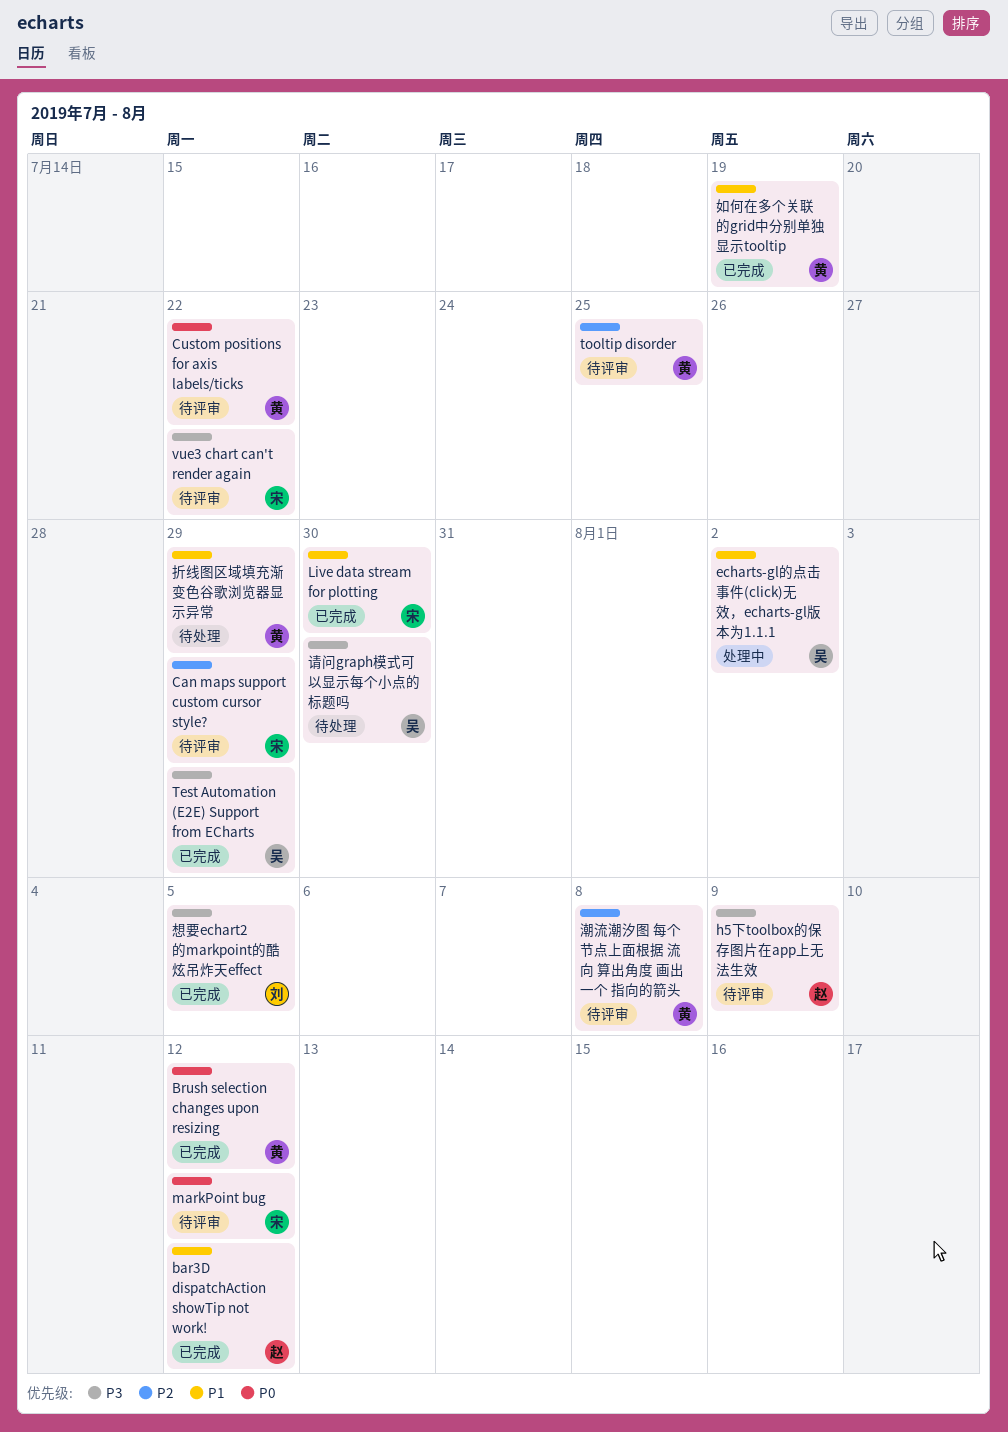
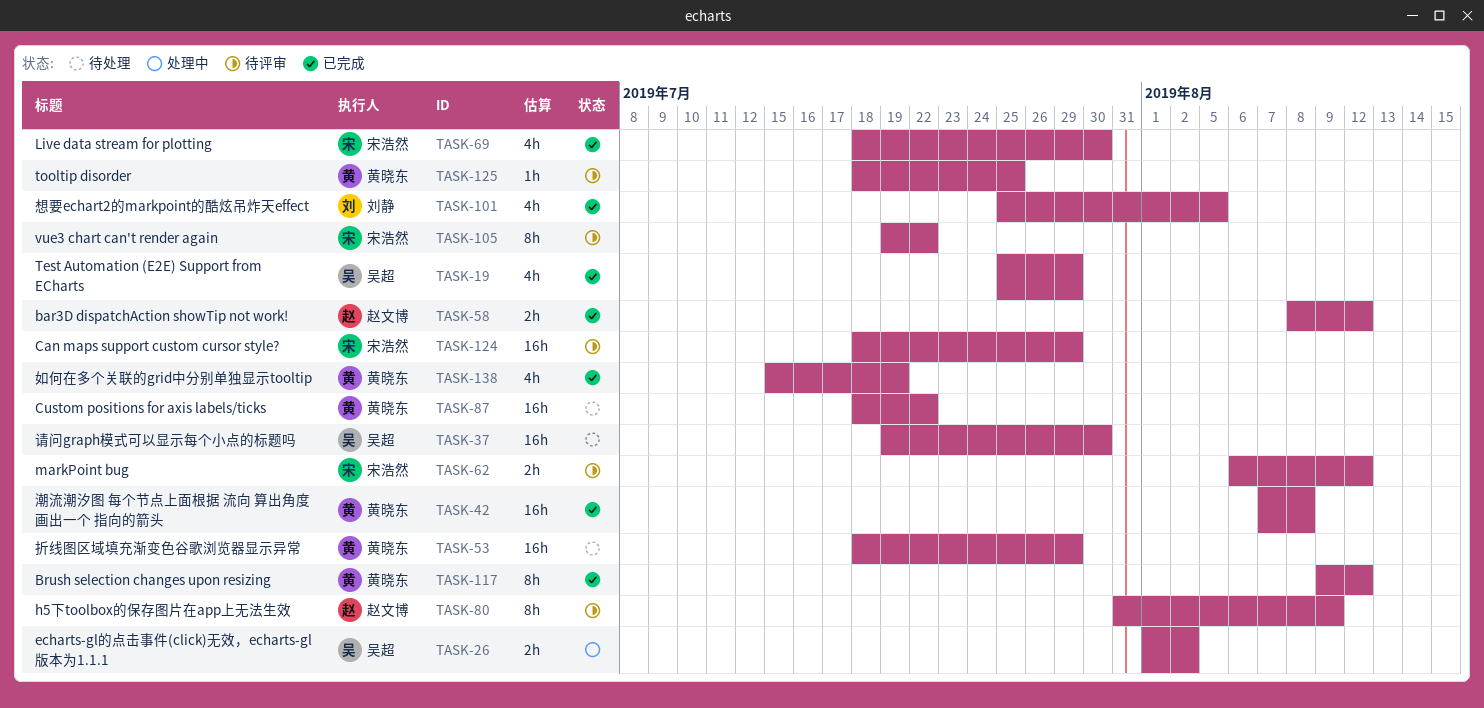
Custom positions for axis labels/ticks, status: 待评审 -> 待处理
潮流潮汐图 每个节点上面根据 流向 算出角度 画出一个 指向的箭头, status: 待评审 -> 已完成

